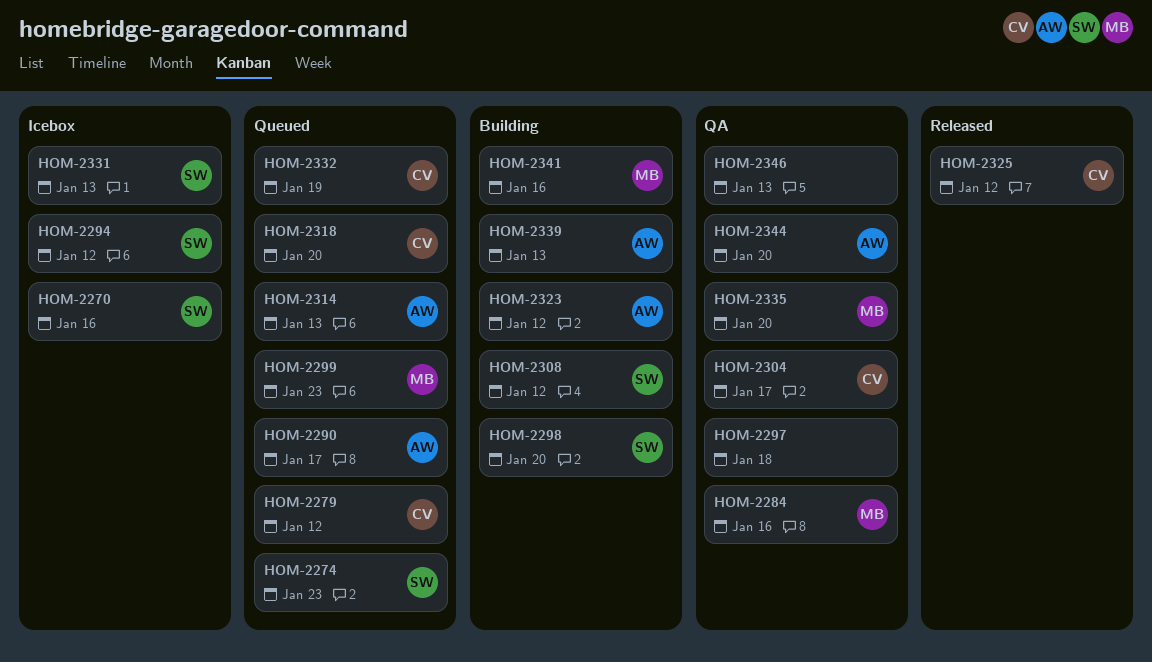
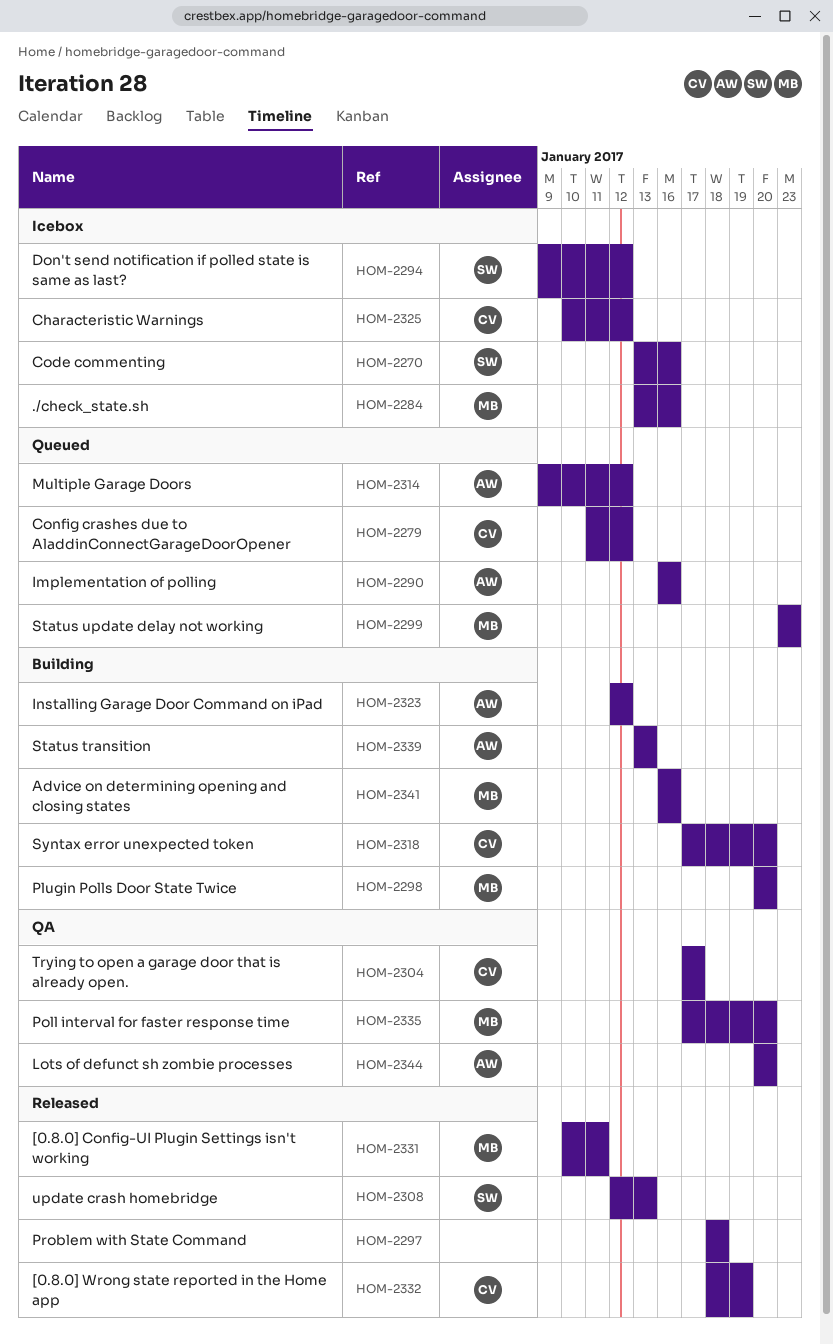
HOM-2274: present -> none
HOM-2284, status: QA -> Icebox
HOM-2290, due: Jan 17 -> Jan 16
HOM-2297, status: QA -> Released
HOM-2298, owner: SW -> MB
HOM-2308, status: Building -> Released
HOM-2308, due: Jan 12 -> Jan 13
HOM-2314, due: Jan 13 -> Jan 12
HOM-2318, status: Queued -> Building
HOM-2325, status: Released -> Icebox
HOM-2331, status: Icebox -> Released
HOM-2331, owner: SW -> MB
HOM-2331, due: Jan 13 -> Jan 11
HOM-2332, status: Queued -> Released
HOM-2346: present -> none

